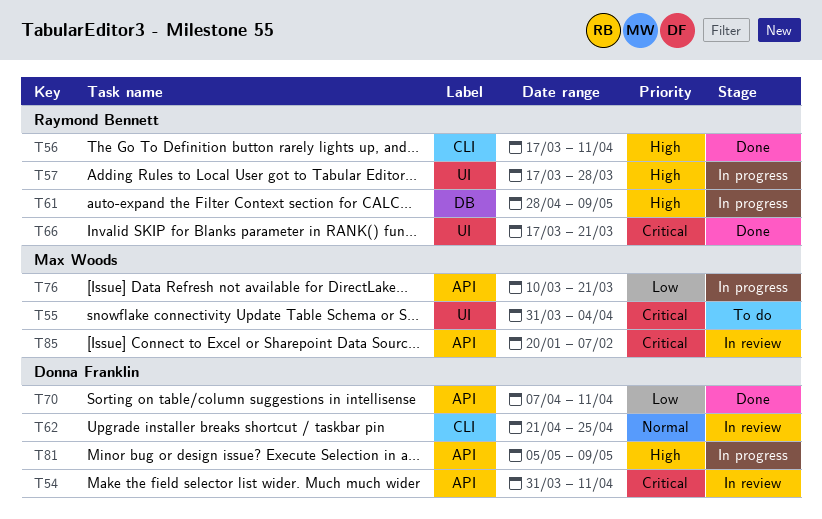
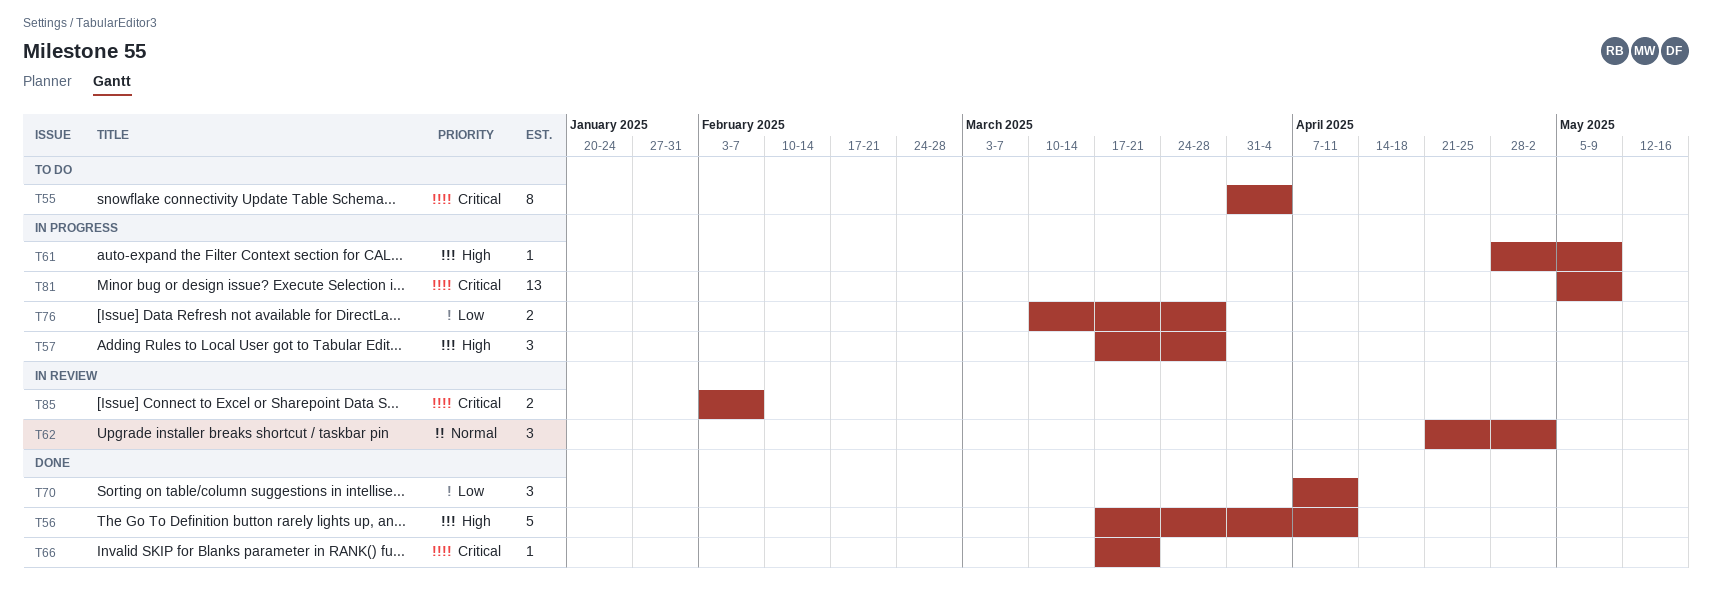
T54: present -> none
T62, due: Apr 25 -> May 2
T76, due: Mar 21 -> Mar 28
T81, priority: High -> Critical
T85, start: Jan 20 -> Feb 3

